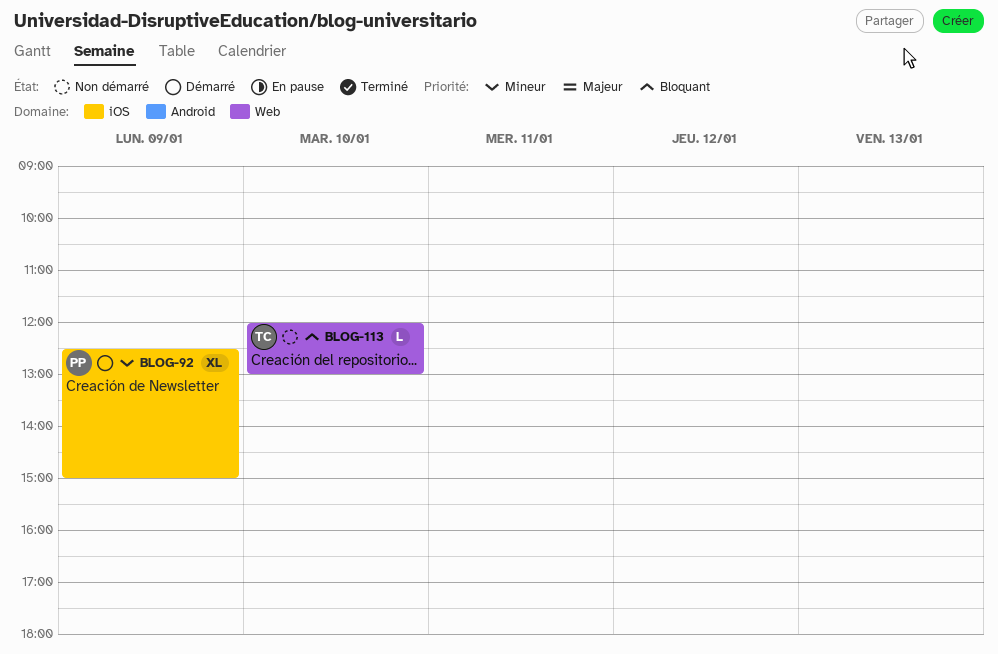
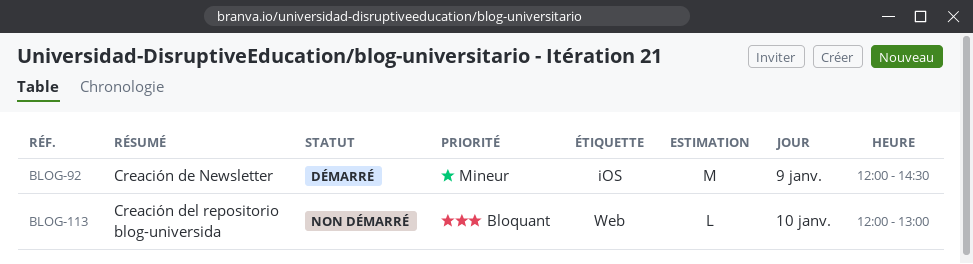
BLOG-92, estimate: XL -> M
BLOG-92, begins: 12:30 -> 12:00
BLOG-92, ends: 15:00 -> 14:30

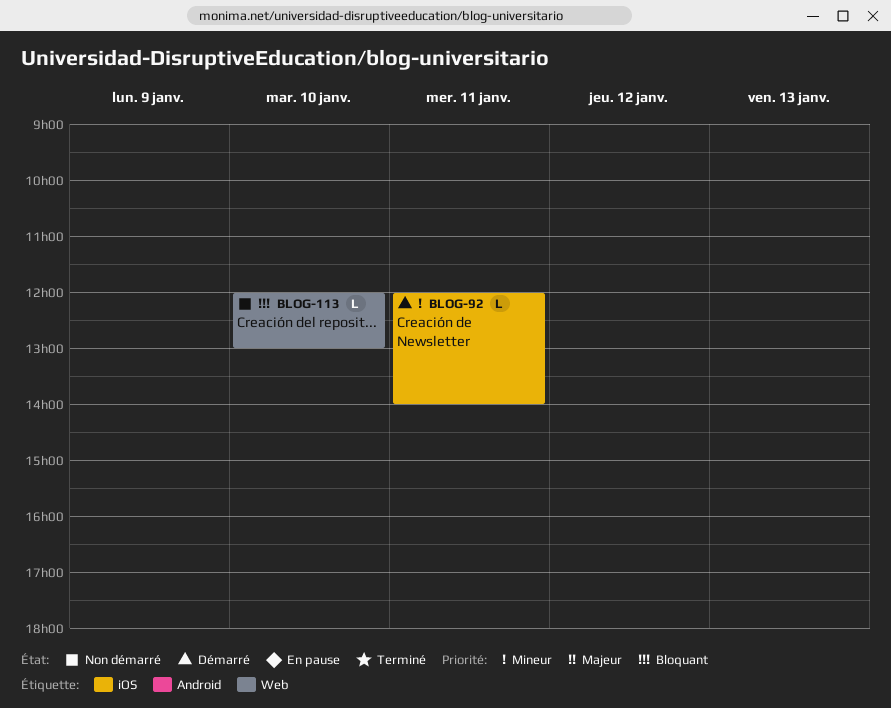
BLOG-92, estimate: M -> L
BLOG-92, day: Jan 9 -> Jan 11
BLOG-92, ends: 14:30 -> 14:00

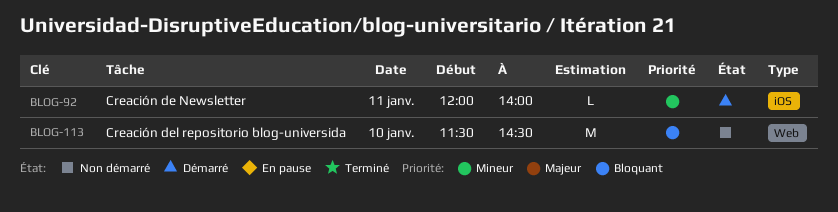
BLOG-113, estimate: L -> M
BLOG-113, begins: 12:00 -> 11:30
BLOG-113, ends: 13:00 -> 14:30

